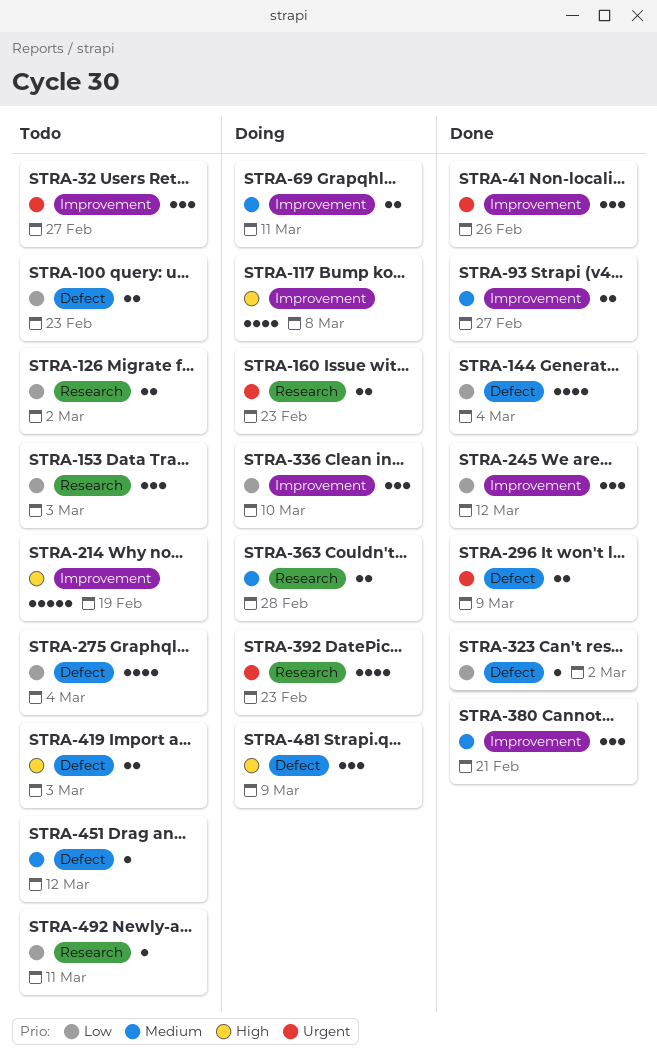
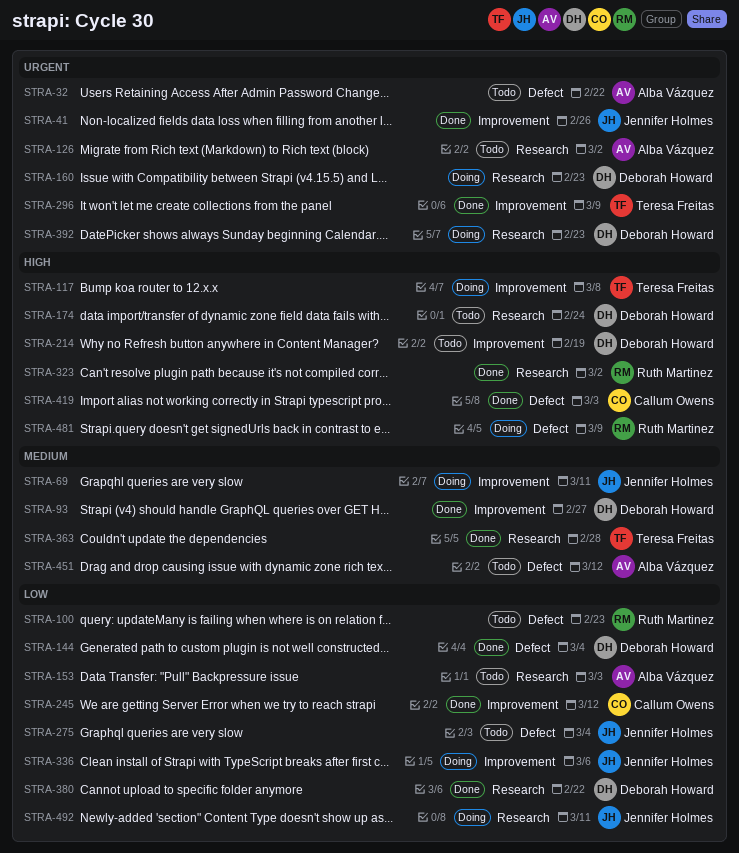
STRA-32, label: Improvement -> Defect
STRA-32, due: Feb 27 -> Feb 22
STRA-126, priority: Low -> Urgent
STRA-174: none -> present
STRA-296, label: Defect -> Improvement
STRA-323, priority: Low -> High
STRA-323, label: Defect -> Research
STRA-336, due: Mar 10 -> Mar 6
STRA-363, status: Doing -> Done
STRA-380, priority: Medium -> Low
STRA-380, label: Improvement -> Research
STRA-380, due: Feb 21 -> Feb 22
STRA-419, status: Todo -> Done
STRA-492, status: Todo -> Doing

